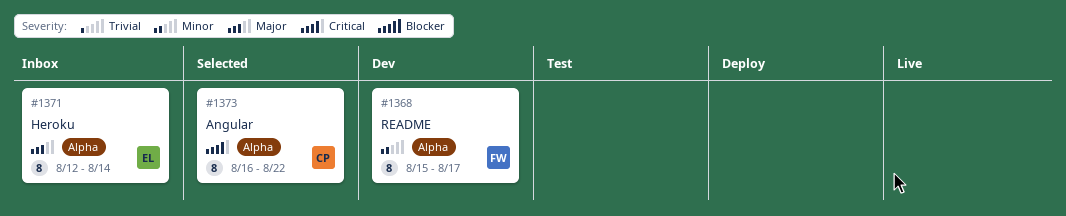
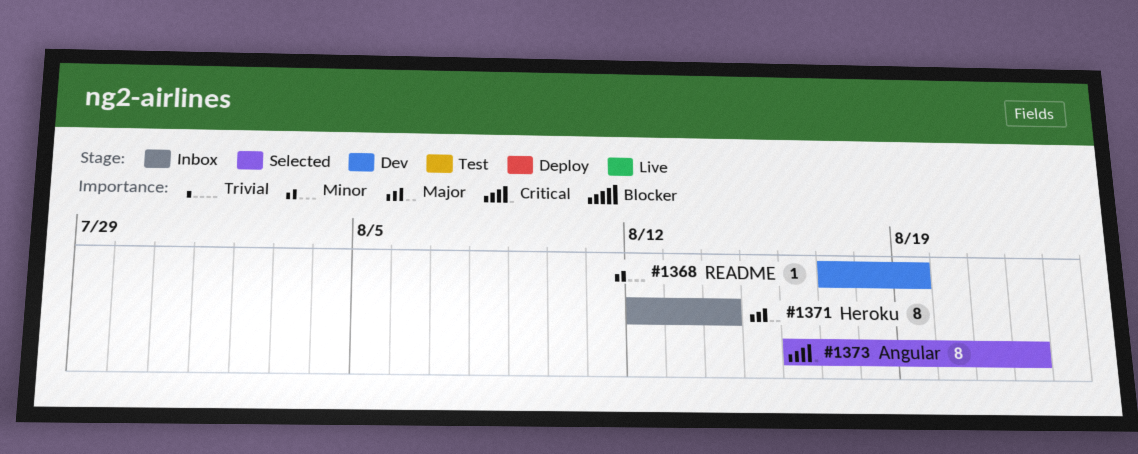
#1368, estimate: 8 -> 1
#1368, start: Aug 15 -> Aug 17
#1368, due: Aug 17 -> Aug 19

